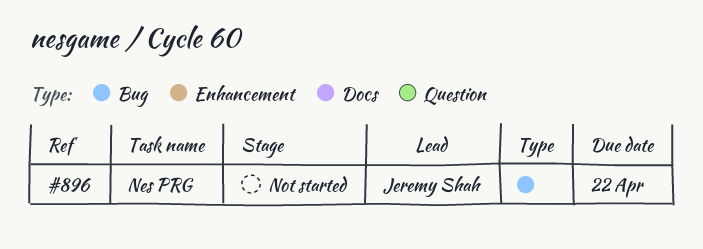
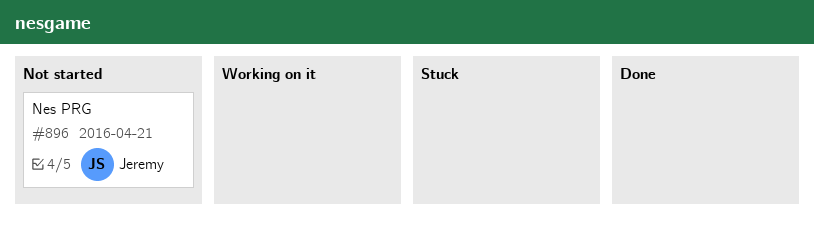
#896, due: Apr 22 -> Apr 21

